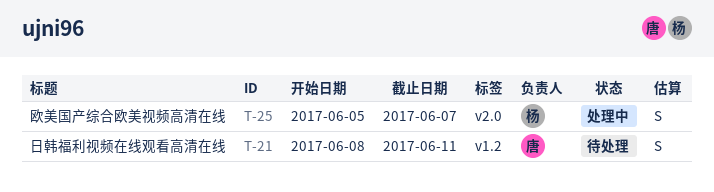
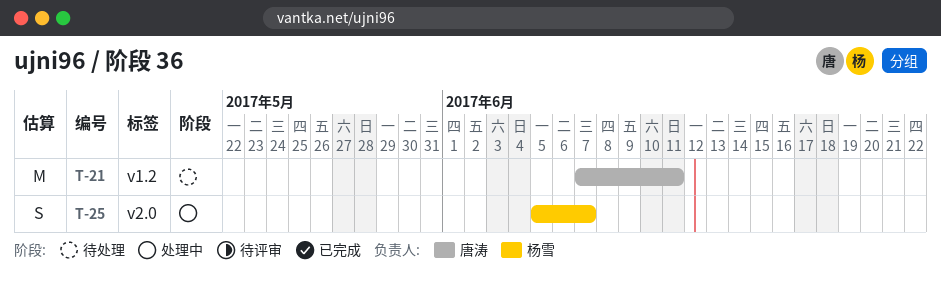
T-21, estimate: S -> M
T-21, start: Jun 8 -> Jun 7

